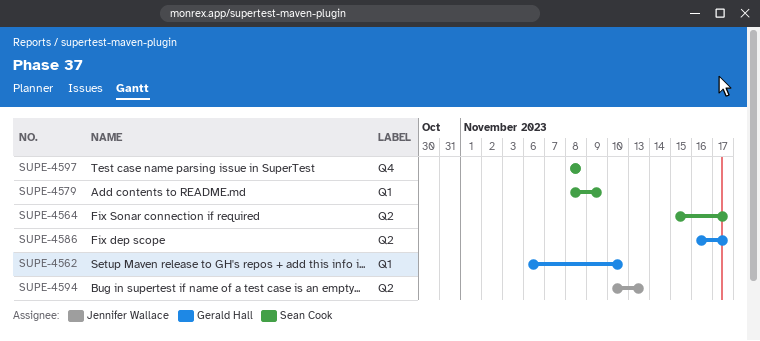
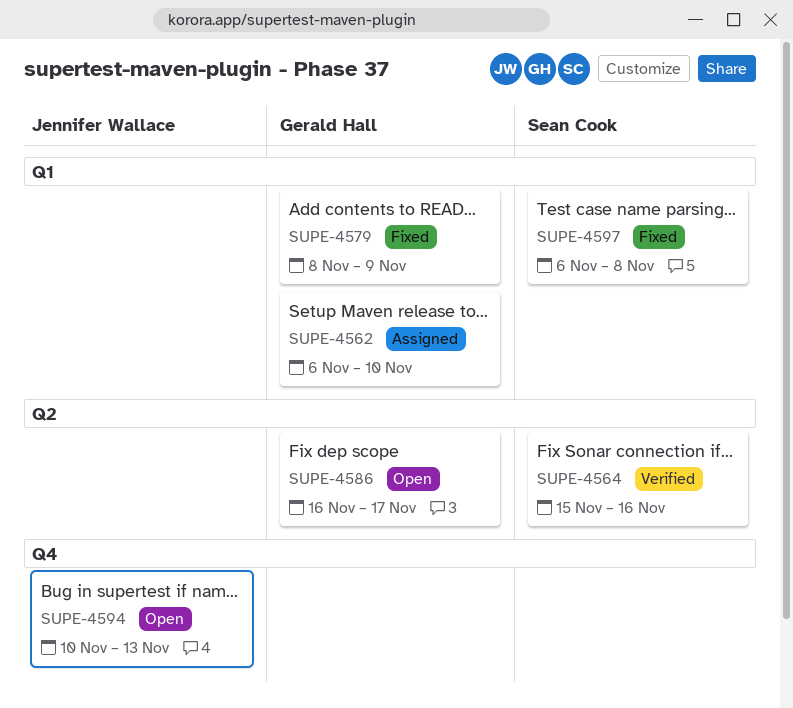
SUPE-4564, due: Nov 17 -> Nov 16
SUPE-4579, owner: Sean Cook -> Gerald Hall
SUPE-4594, label: Q2 -> Q4
SUPE-4597, label: Q4 -> Q1
SUPE-4597, start: Nov 8 -> Nov 6

